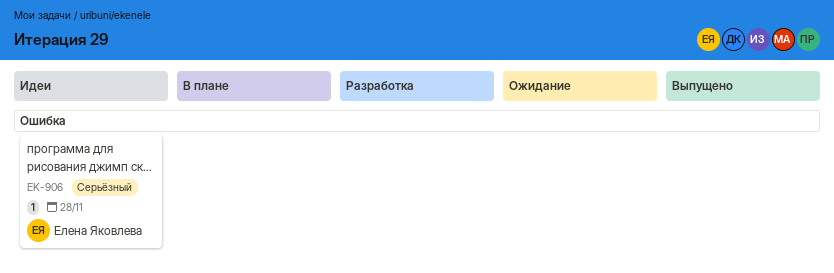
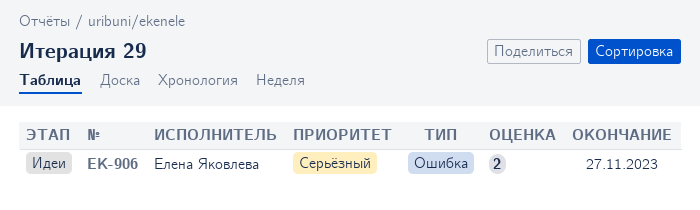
EK-906, estimate: 1 -> 2
EK-906, due: Nov 28 -> Nov 27

